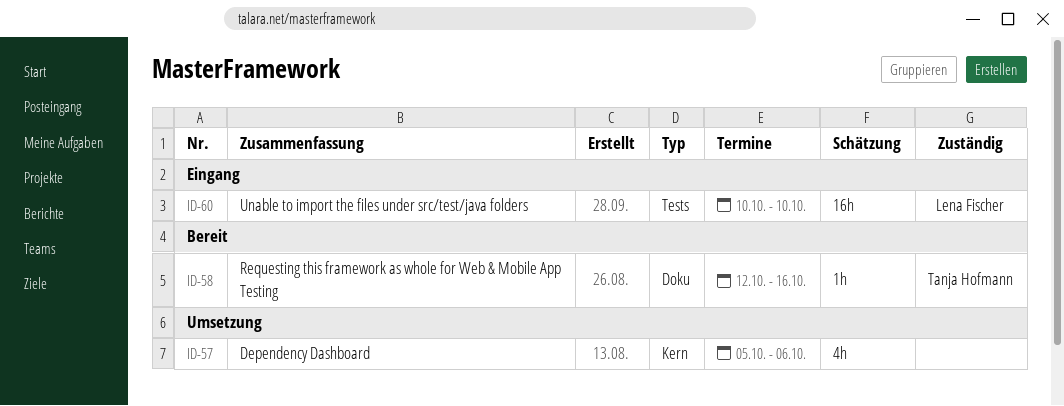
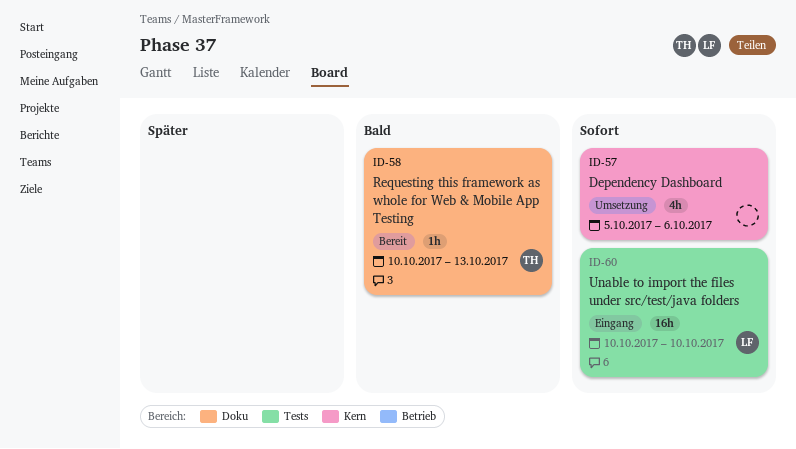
ID-58, start: Oct 12 -> Oct 10
ID-58, due: Oct 16 -> Oct 13

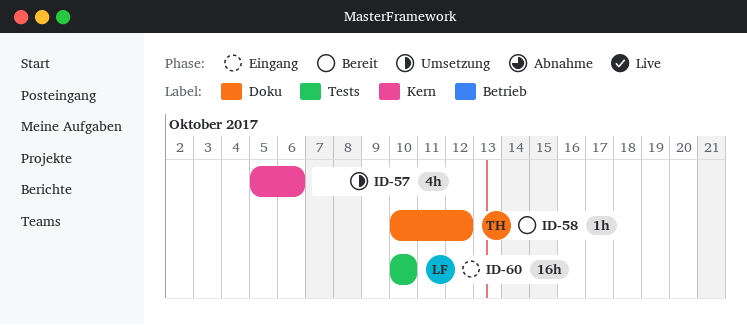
ID-58, due: Oct 13 -> Oct 12

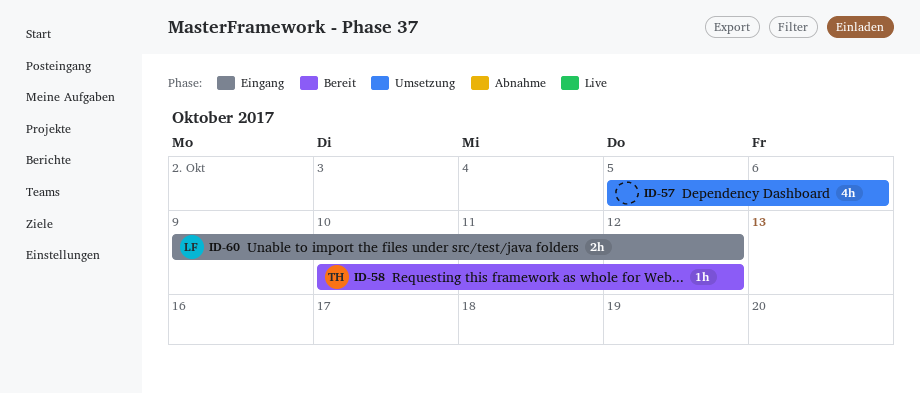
ID-60, estimate: 16h -> 2h
ID-60, start: Oct 10 -> Oct 9
ID-60, due: Oct 10 -> Oct 12

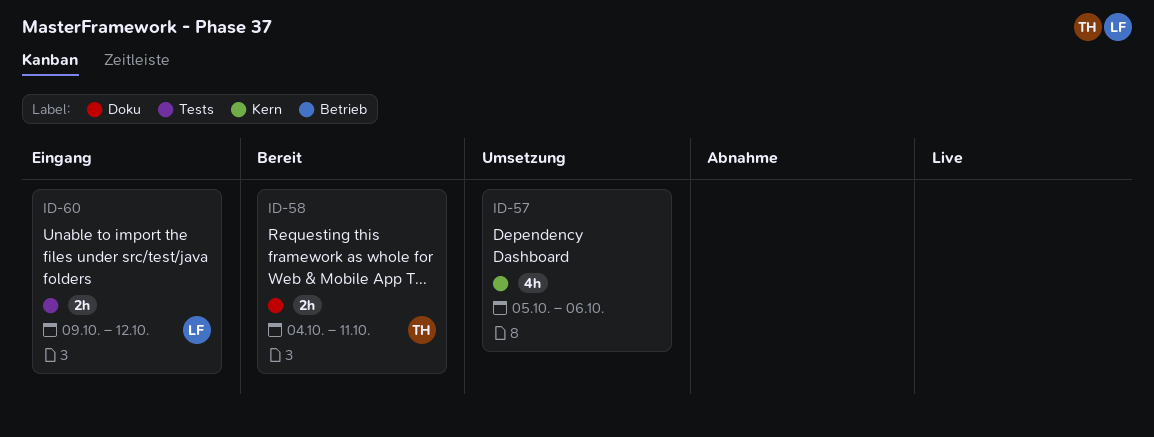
ID-58, estimate: 1h -> 2h
ID-58, start: Oct 10 -> Oct 4
ID-58, due: Oct 12 -> Oct 11

